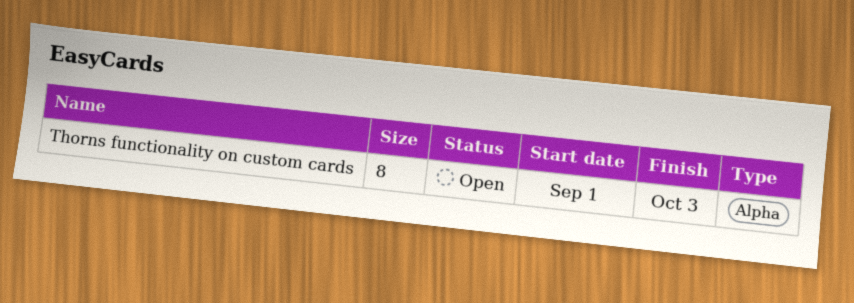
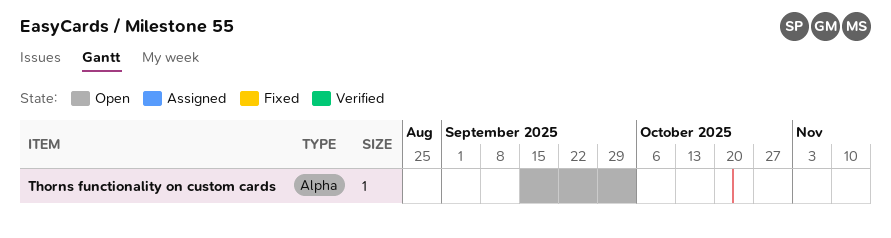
Thorns functionality on custom cards, estimate: 8 -> 1
Thorns functionality on custom cards, start: Sep 1 -> Sep 15

